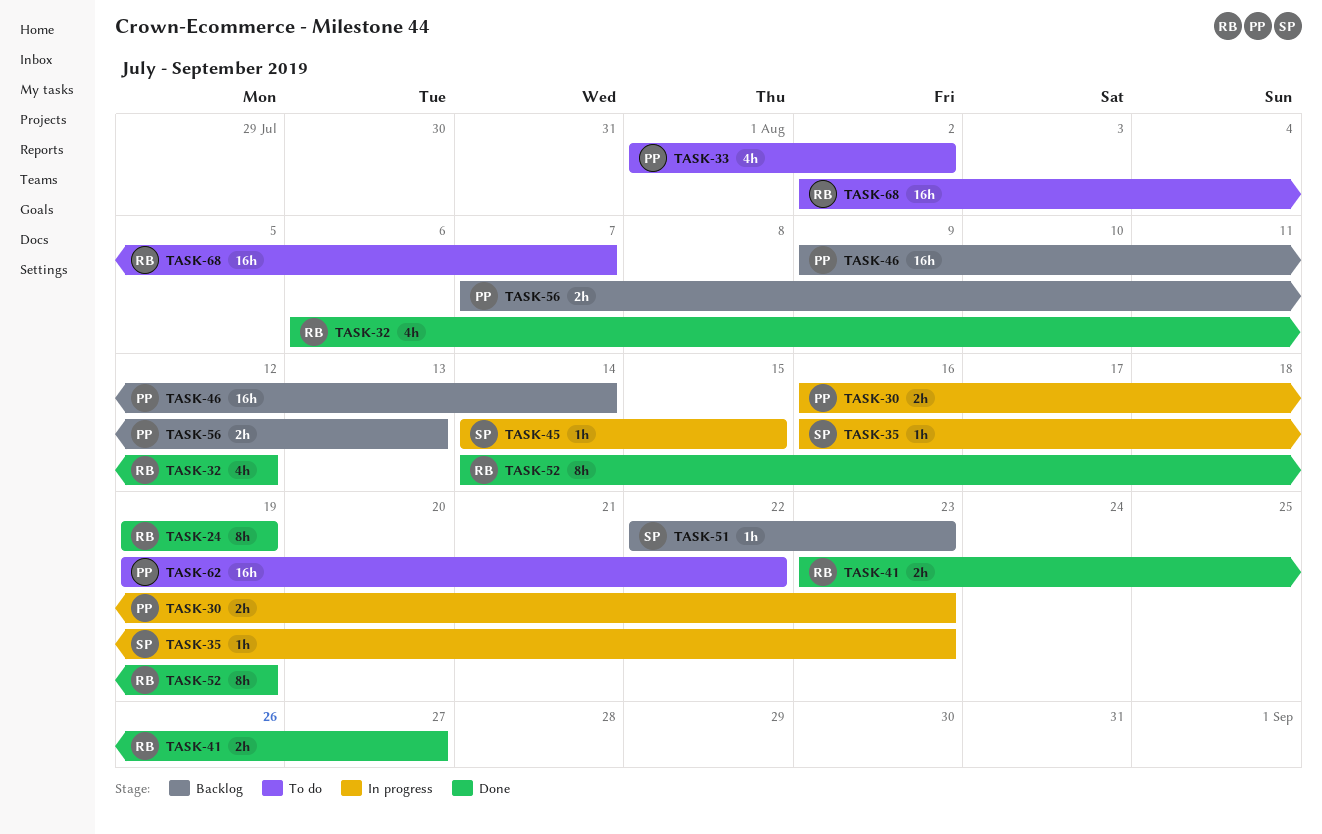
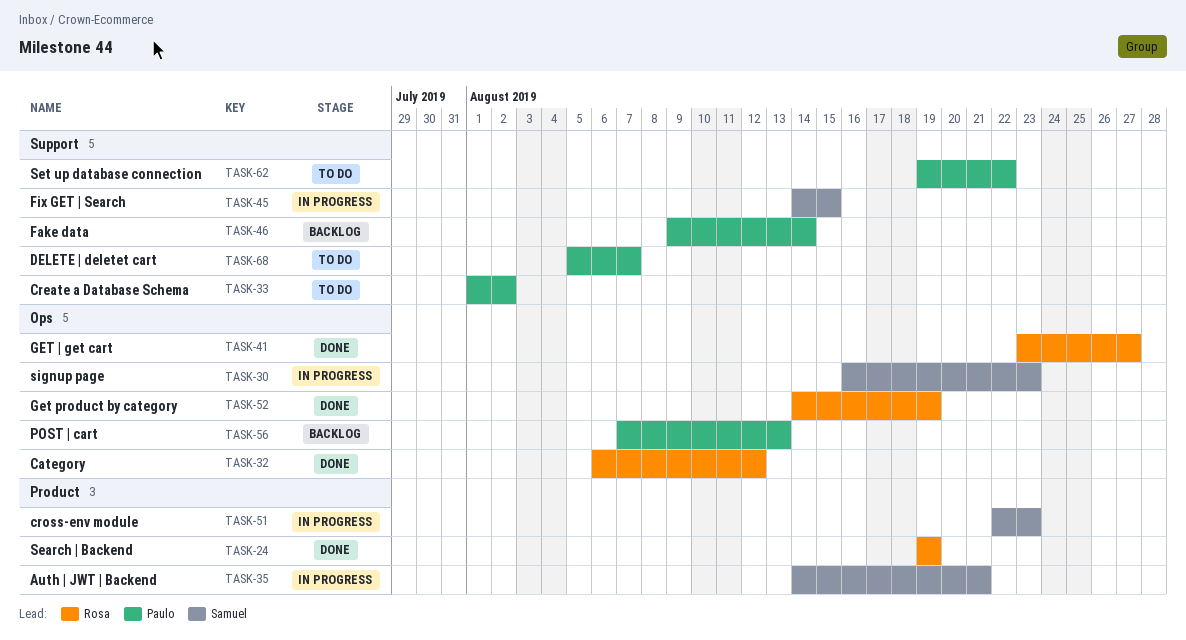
TASK-30, owner: Paulo -> Samuel
TASK-35, start: Aug 16 -> Aug 14
TASK-35, due: Aug 23 -> Aug 21
TASK-51, status: Backlog -> In progress
TASK-68, owner: Rosa -> Paulo
TASK-68, start: Aug 2 -> Aug 5

